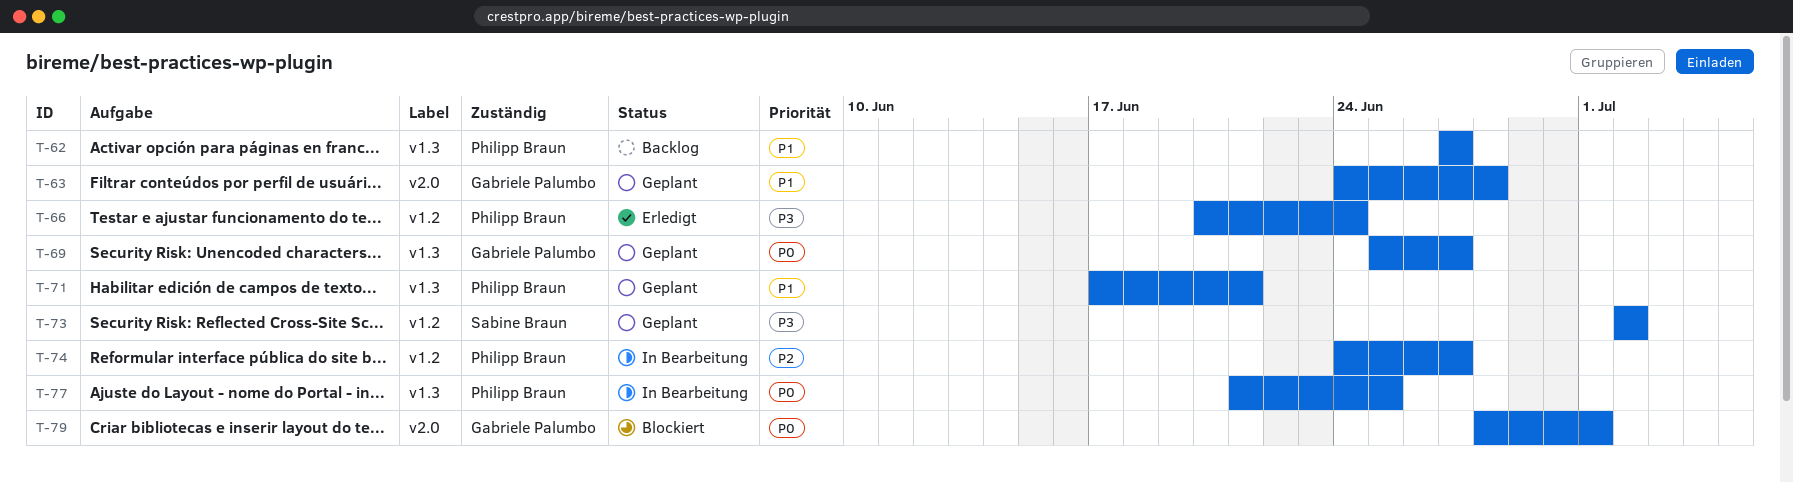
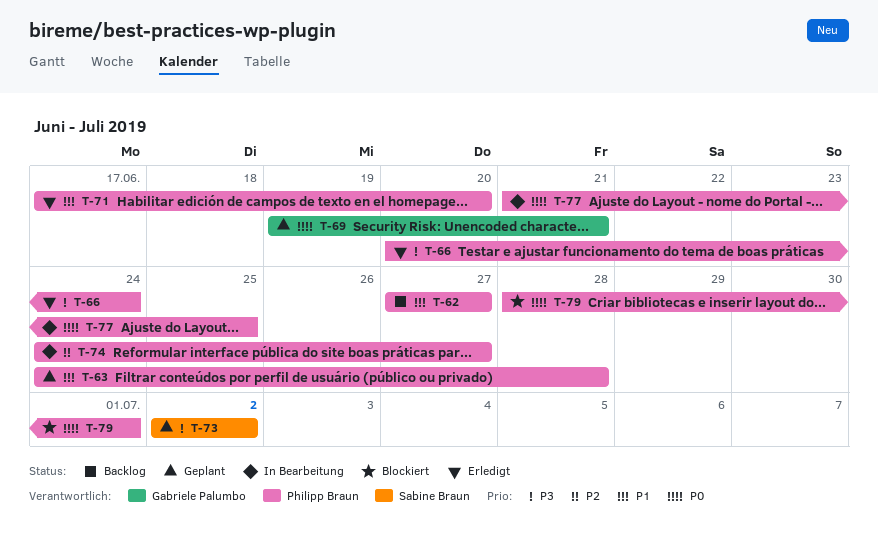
T-63, owner: Gabriele Palumbo -> Philipp Braun
T-69, start: Jun 25 -> Jun 19
T-69, due: Jun 27 -> Jun 21
T-71, status: Geplant -> Erledigt
T-71, due: Jun 21 -> Jun 20
T-79, owner: Gabriele Palumbo -> Philipp Braun

